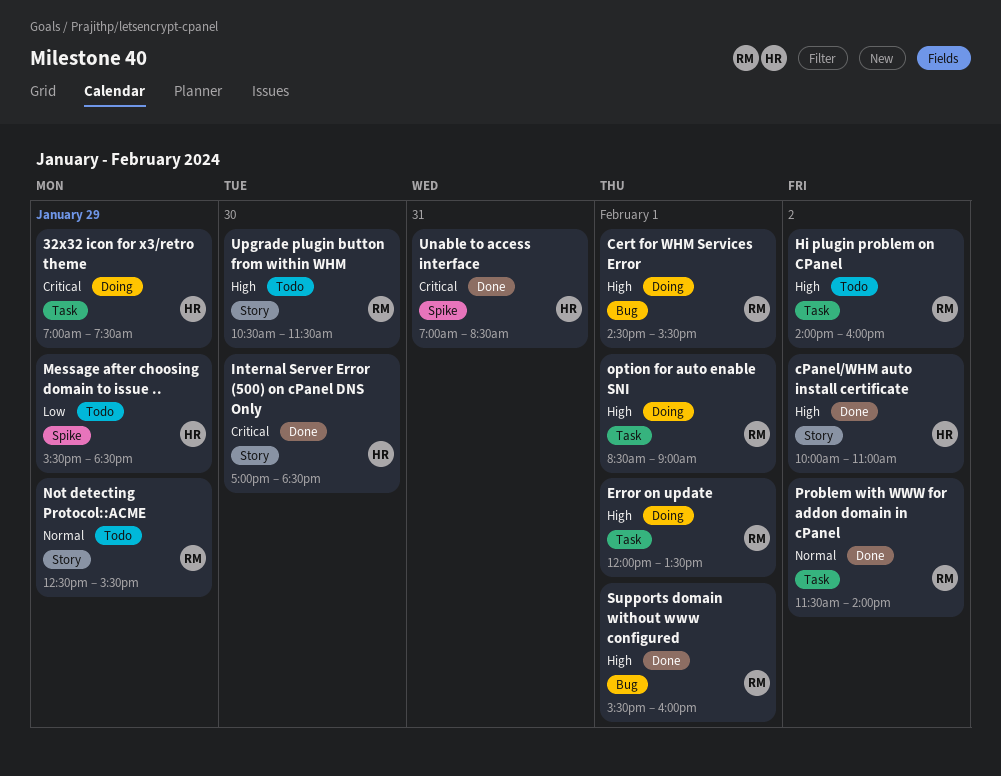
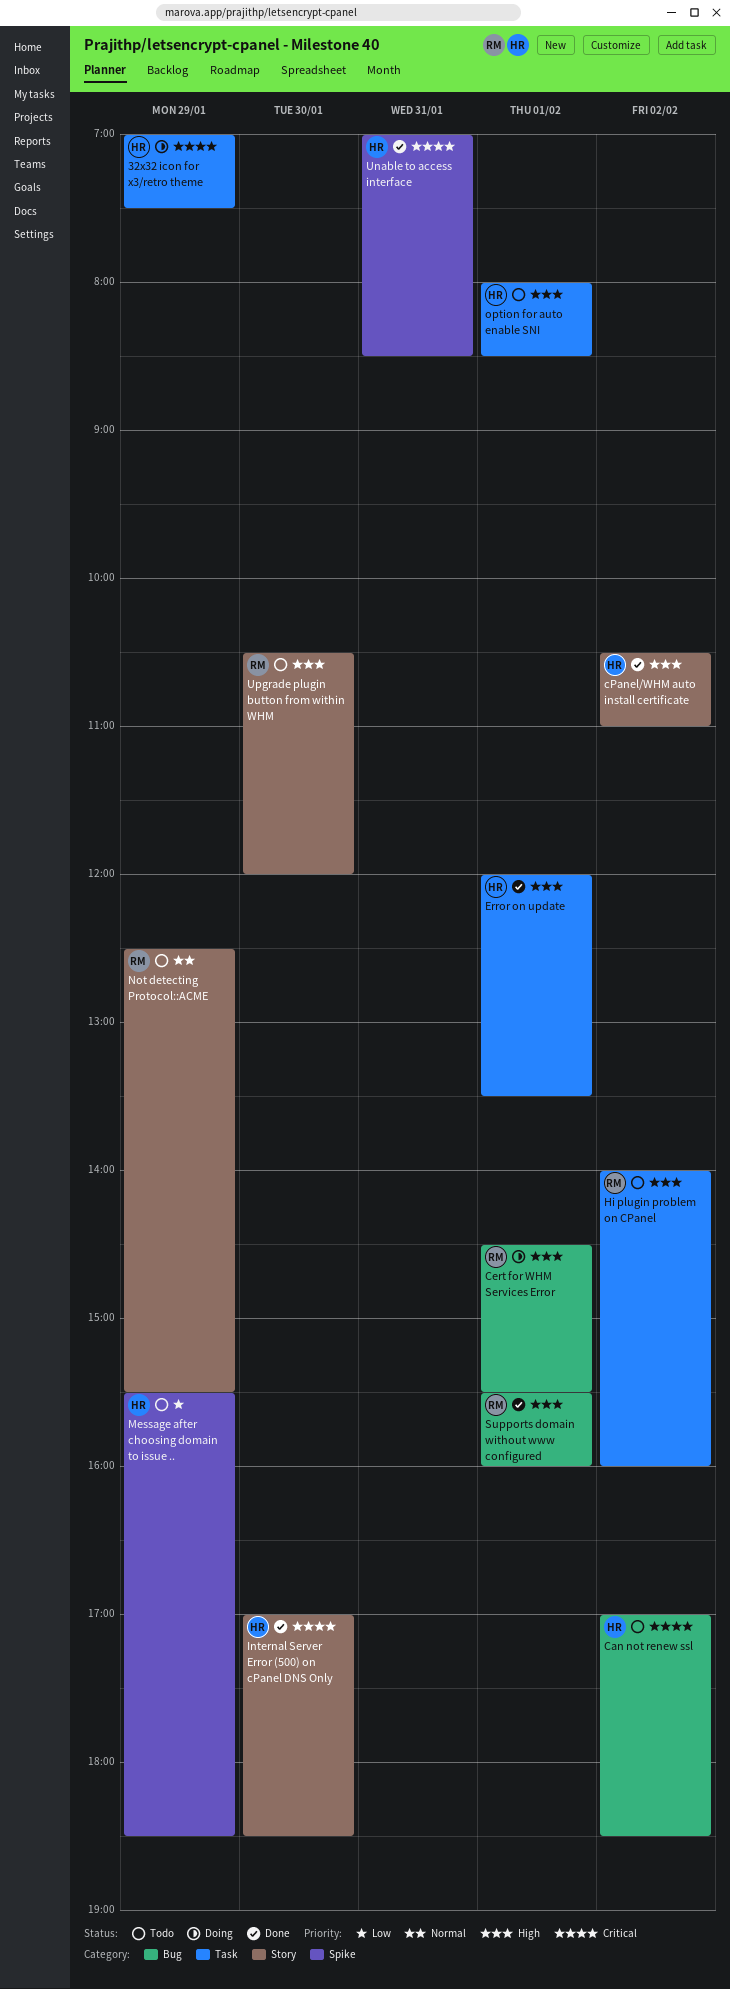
Can not renew ssl: none -> present
cPanel/WHM auto install certificate, begins: 10:00 -> 10:30
Error on update, status: Doing -> Done
Error on update, owner: RM -> HR
option for auto enable SNI, status: Doing -> Todo
option for auto enable SNI, owner: RM -> HR
option for auto enable SNI, begins: 08:30 -> 08:00
option for auto enable SNI, ends: 09:00 -> 08:30
Problem with WWW for addon domain in cPanel: present -> none
Upgrade plugin button from within WHM, ends: 11:30 -> 12:00

